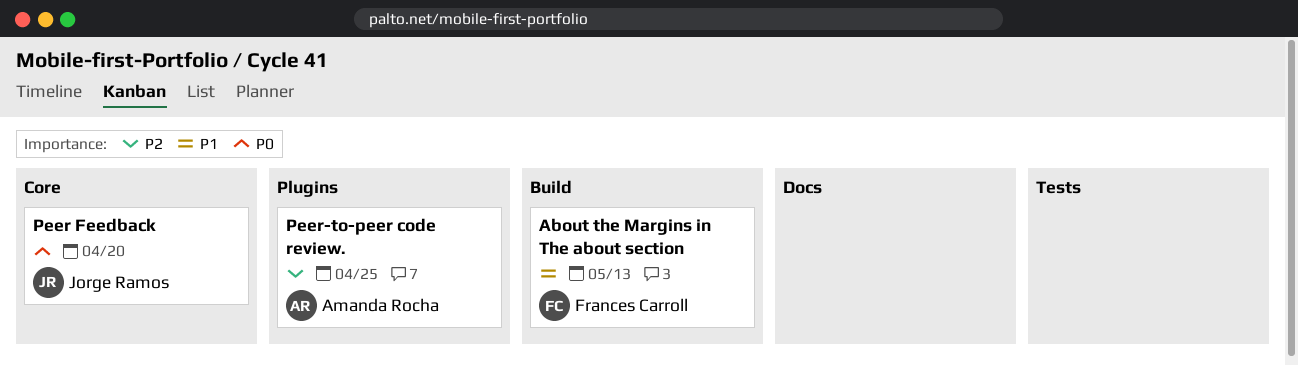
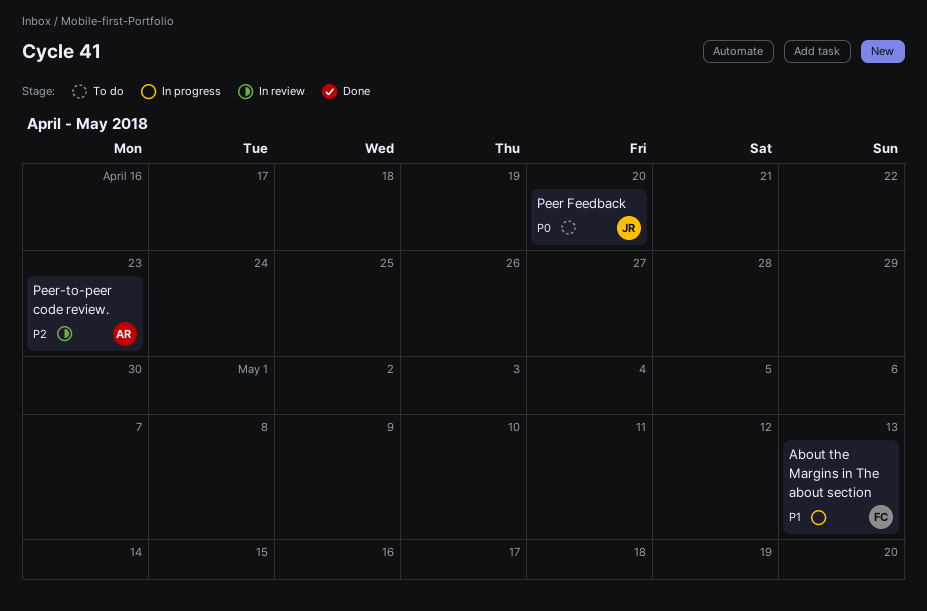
Peer-to-peer code review., due: Apr 25 -> Apr 23

